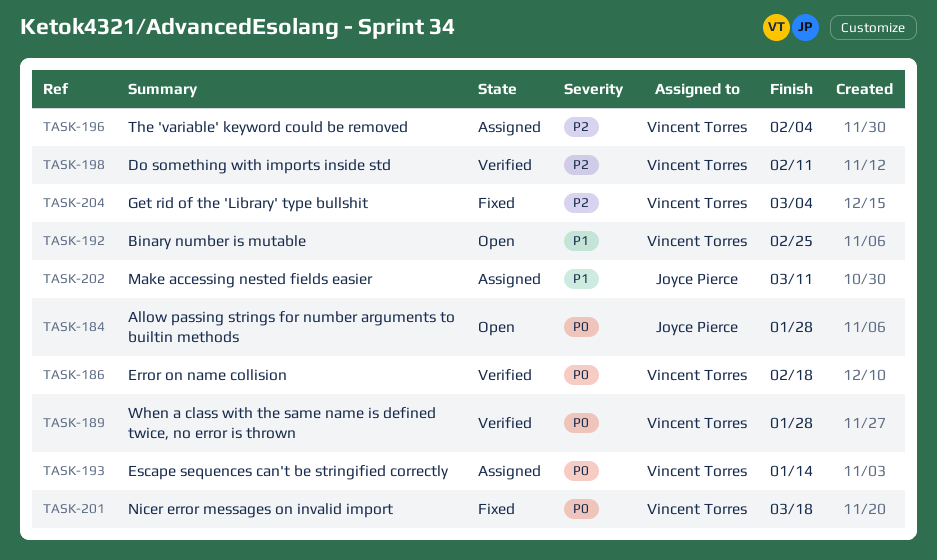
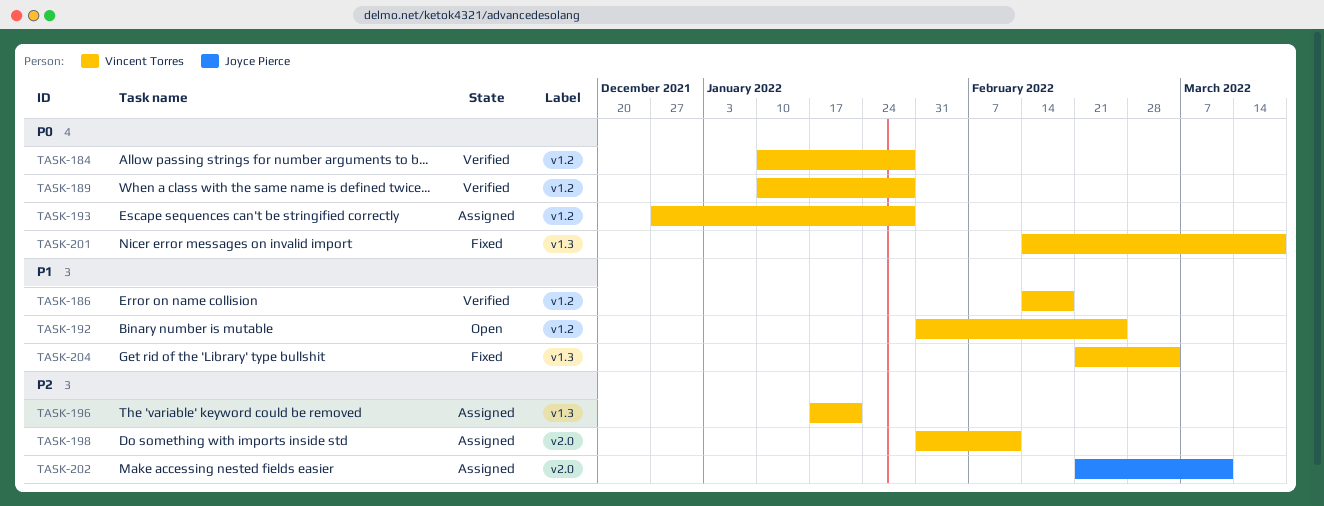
TASK-184, status: Open -> Verified
TASK-184, owner: Joyce Pierce -> Vincent Torres
TASK-186, priority: P0 -> P1
TASK-193, due: Jan 14 -> Jan 28
TASK-196, due: Feb 4 -> Jan 21
TASK-198, status: Verified -> Assigned
TASK-202, priority: P1 -> P2
TASK-204, priority: P2 -> P1

